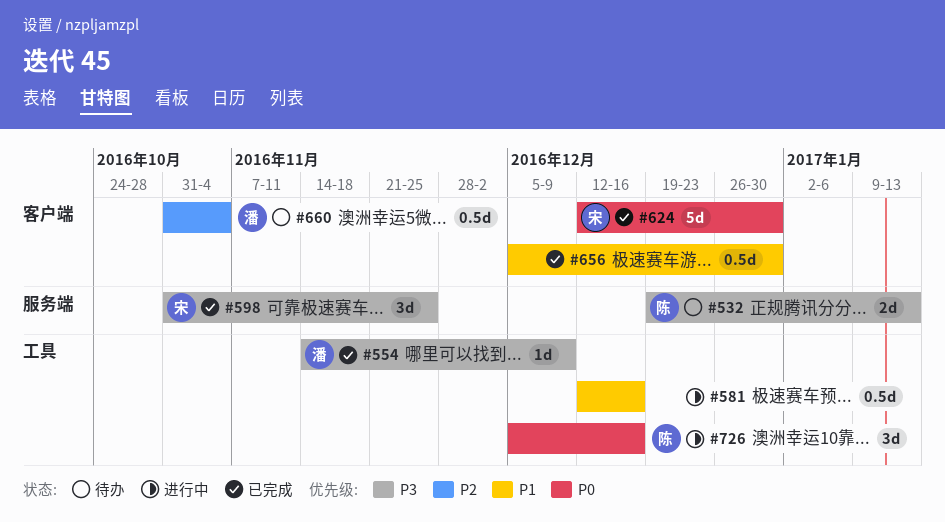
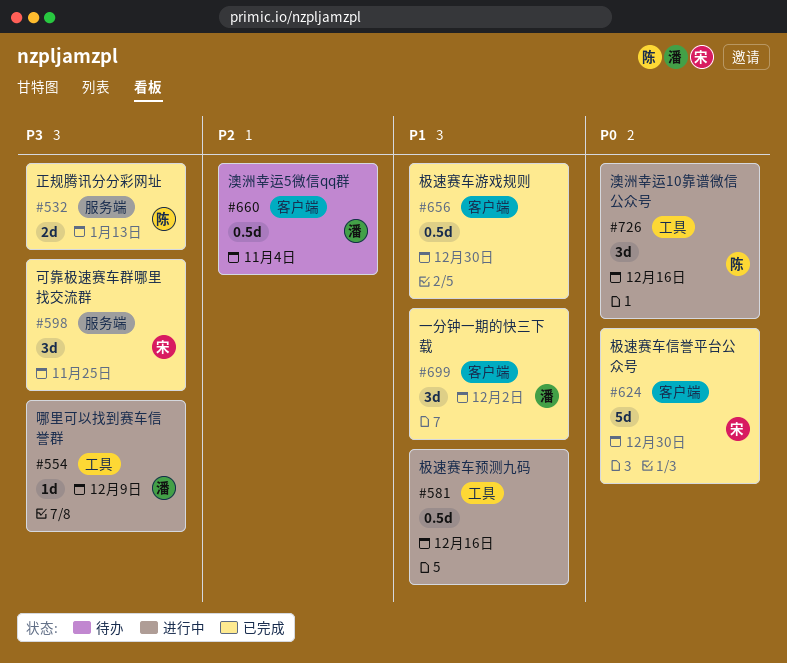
#532, status: 待办 -> 已完成
#554, status: 已完成 -> 进行中
#699: none -> present

